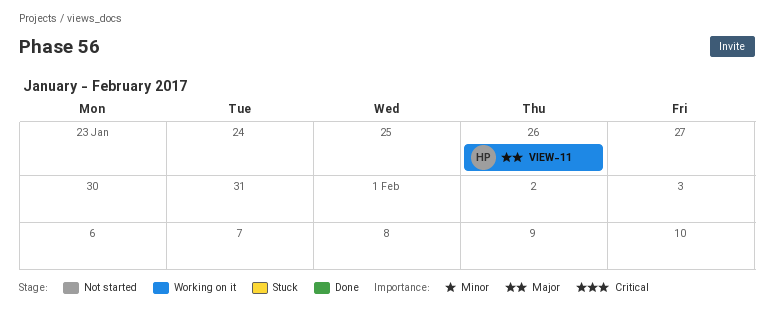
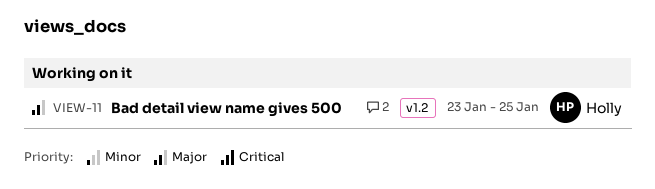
VIEW-11, start: Jan 26 -> Jan 23
VIEW-11, due: Jan 26 -> Jan 25

